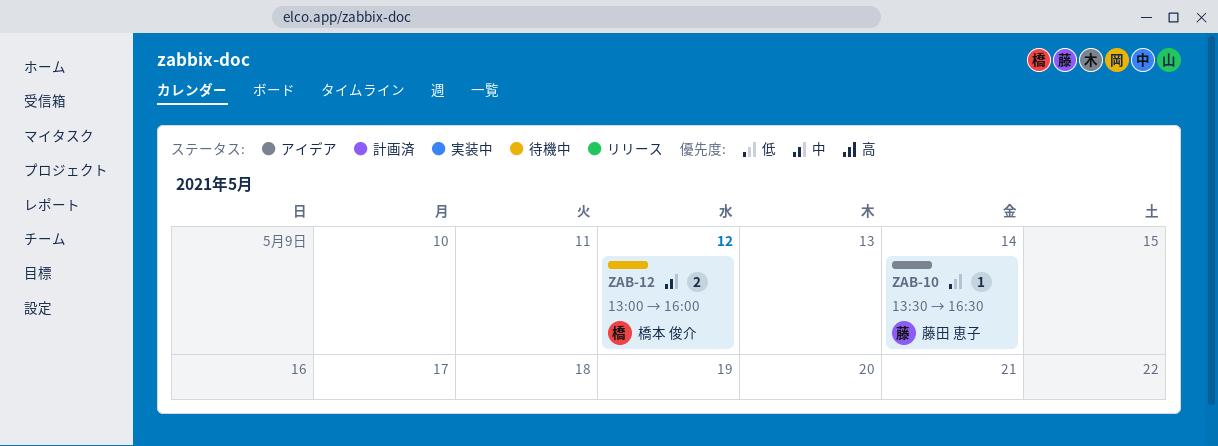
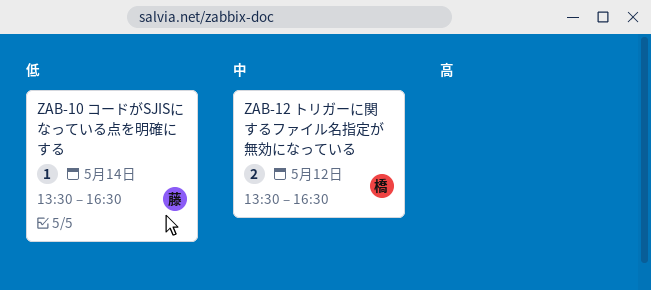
ZAB-12, begins: 13:00 -> 13:30
ZAB-12, ends: 16:00 -> 16:30

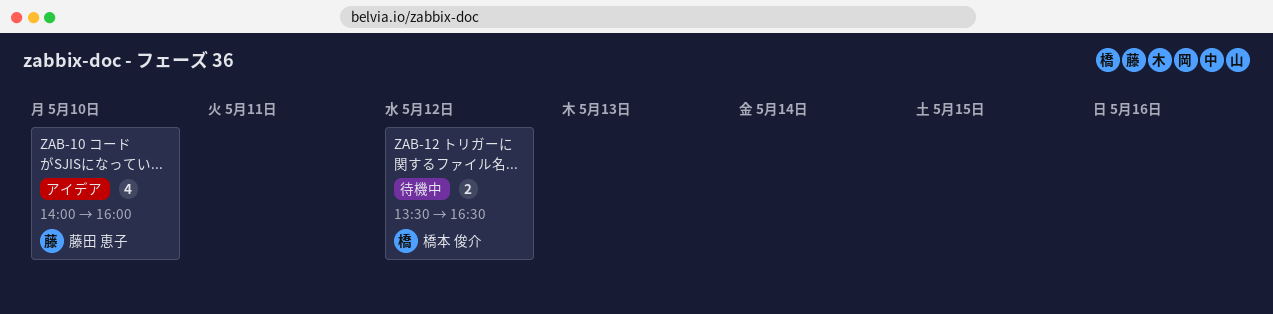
ZAB-10, estimate: 1 -> 4
ZAB-10, day: May 14 -> May 10
ZAB-10, begins: 13:30 -> 14:00
ZAB-10, ends: 16:30 -> 16:00

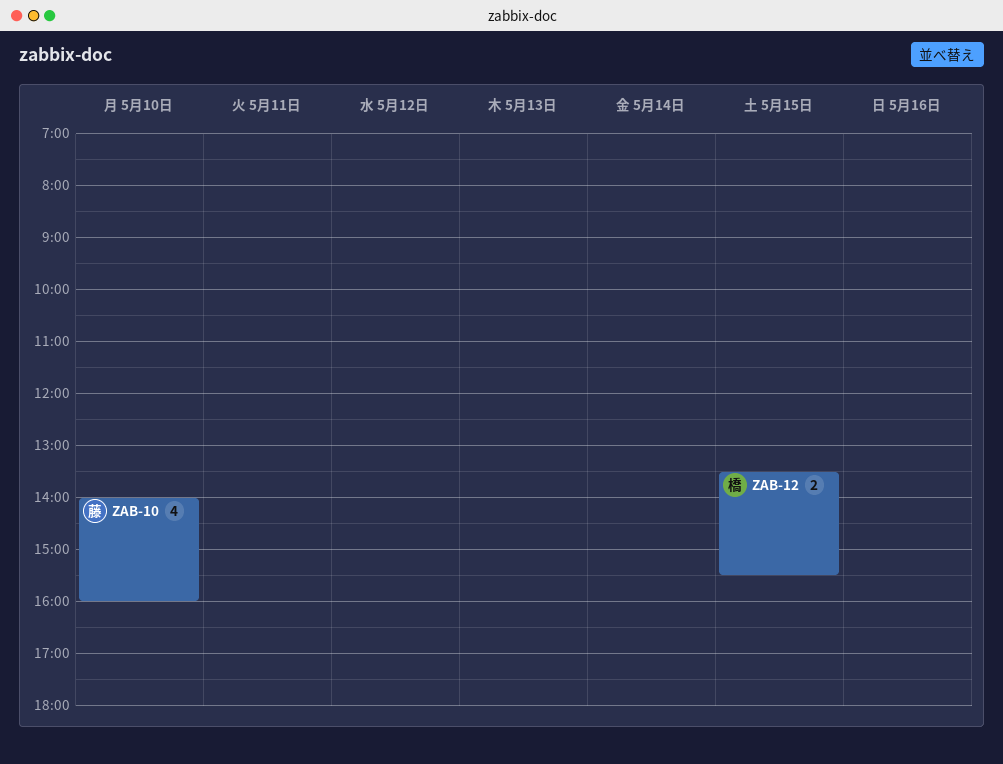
ZAB-12, day: May 12 -> May 15
ZAB-12, ends: 16:30 -> 15:30

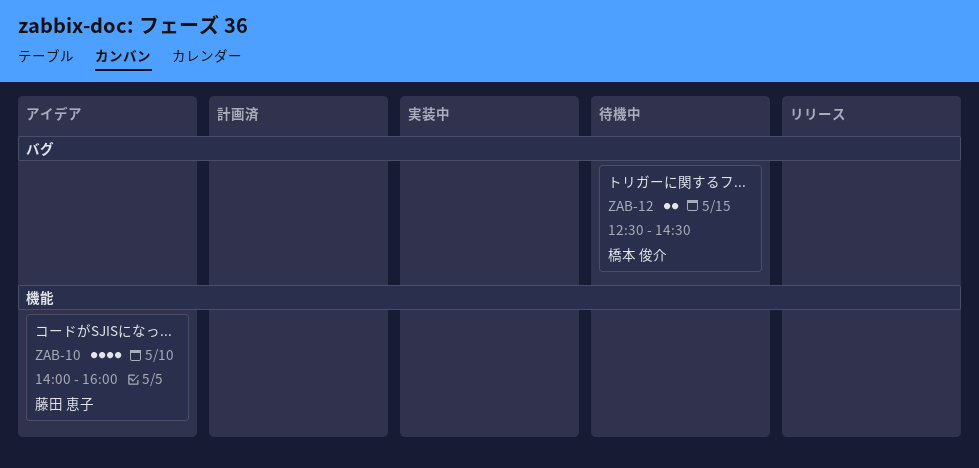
ZAB-12, begins: 13:30 -> 12:30
ZAB-12, ends: 15:30 -> 14:30

